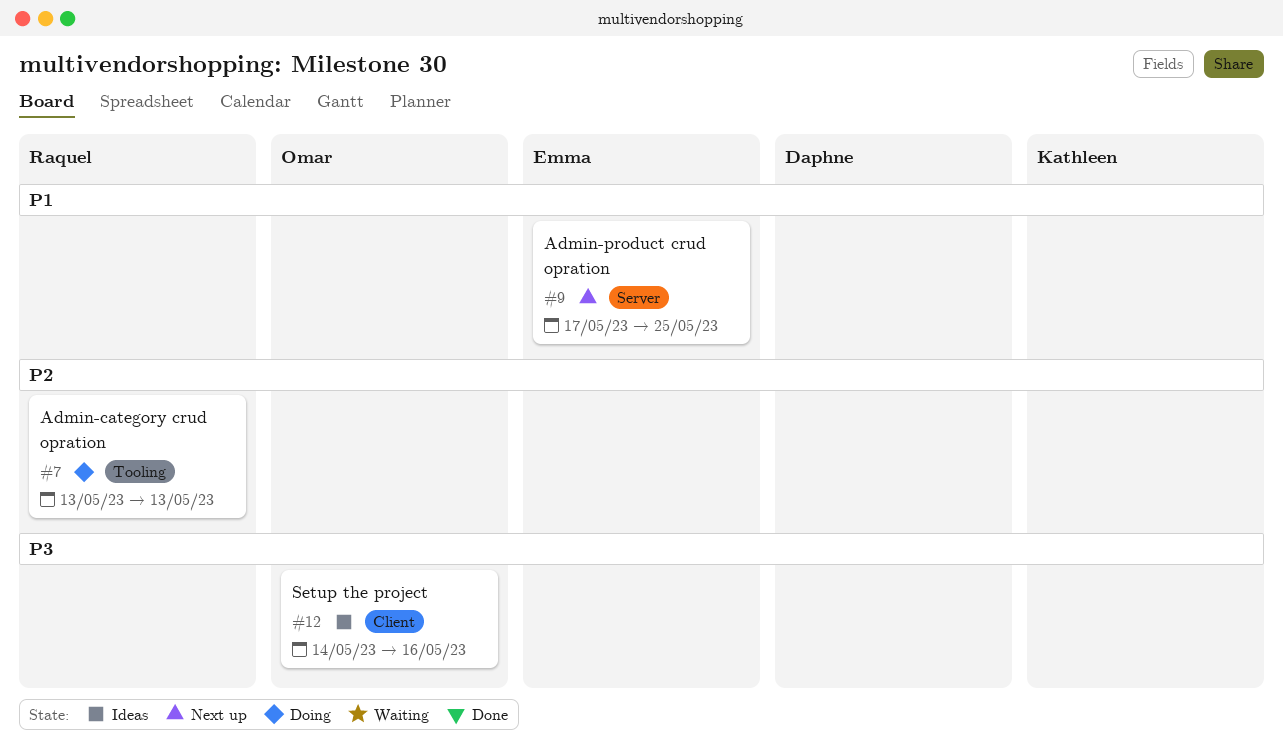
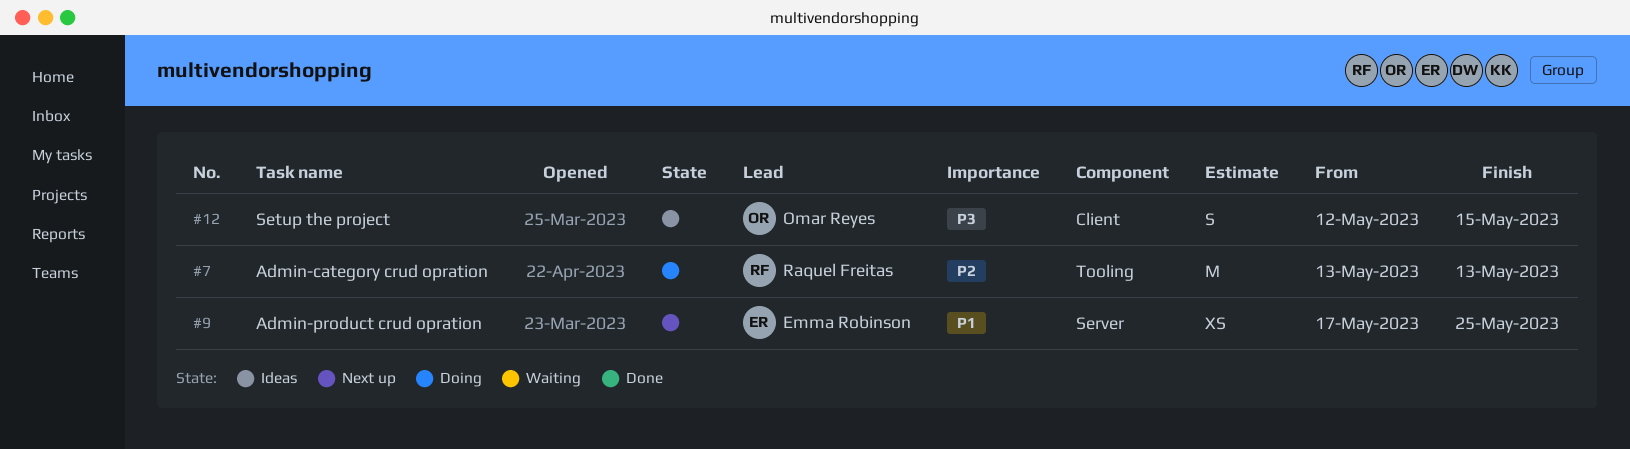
#12, start: May 14 -> May 12
#12, due: May 16 -> May 15

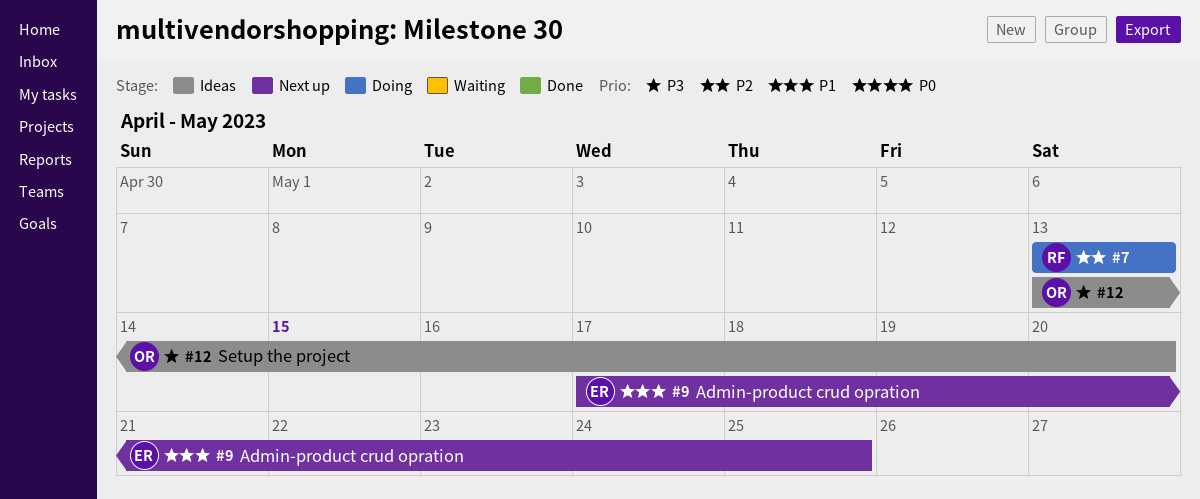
#12, start: May 12 -> May 13
#12, due: May 15 -> May 20

